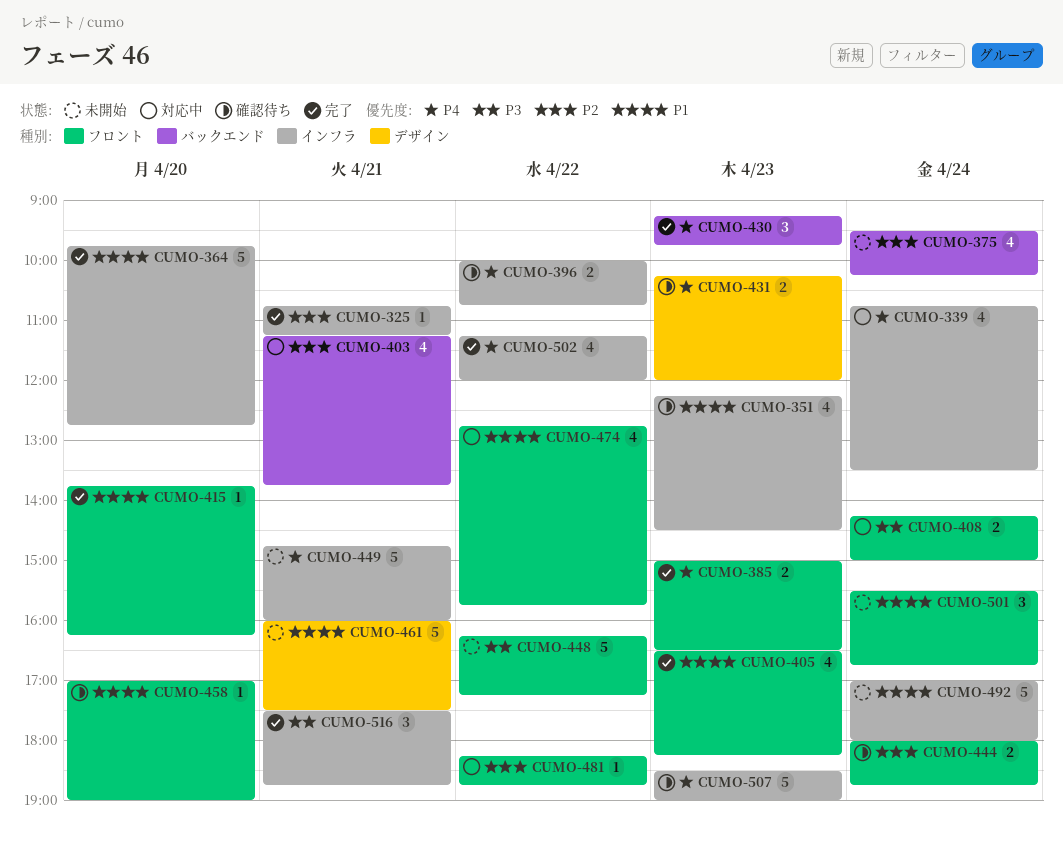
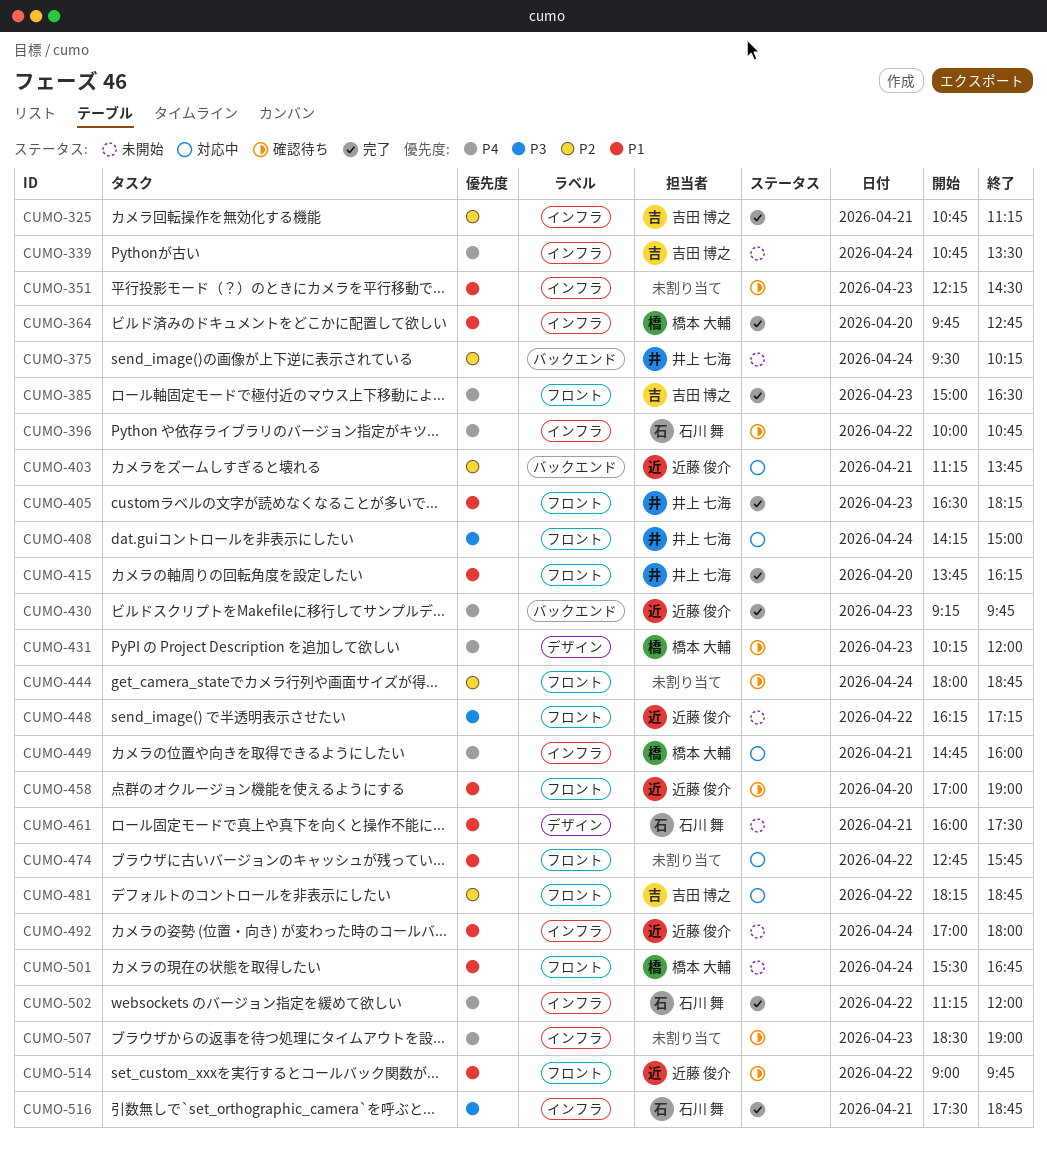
CUMO-339, status: 対応中 -> 未開始
CUMO-449, status: 未開始 -> 対応中
CUMO-514: none -> present

